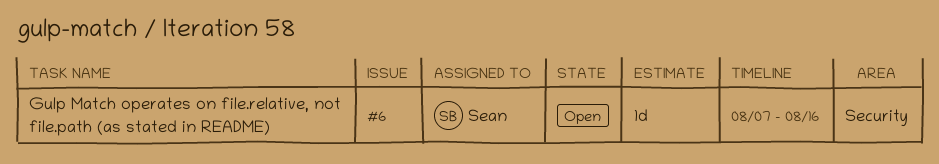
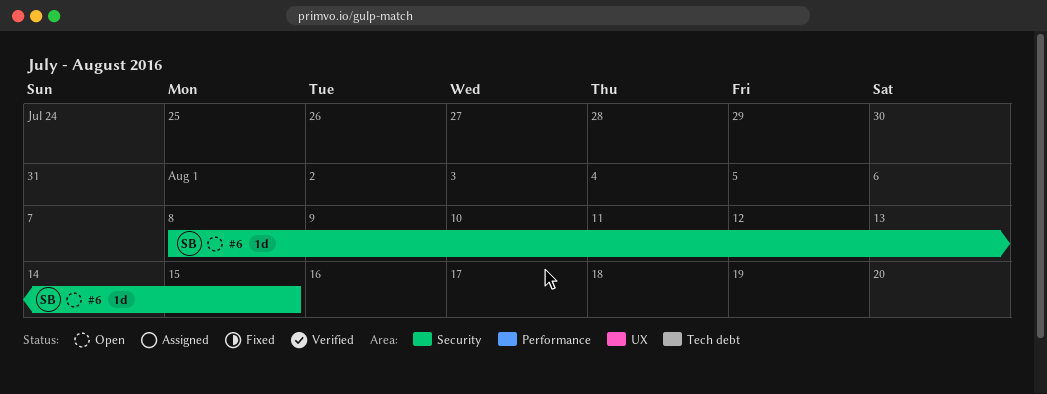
#6, start: Aug 7 -> Aug 8
#6, due: Aug 16 -> Aug 15

